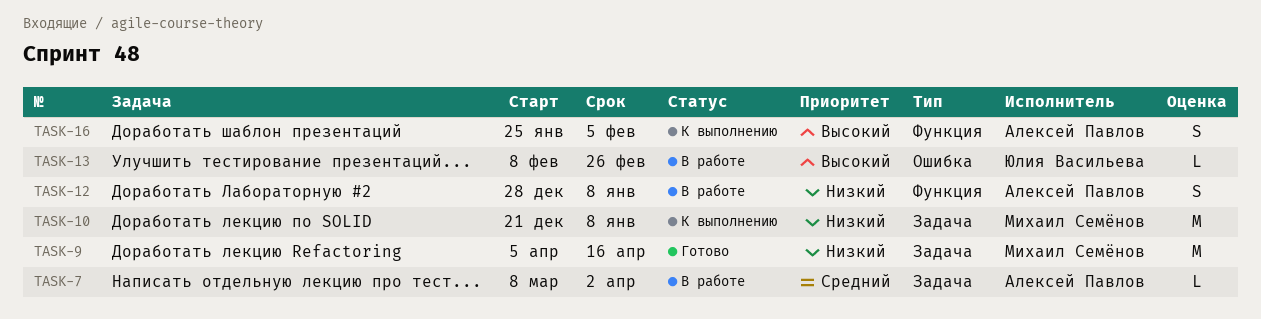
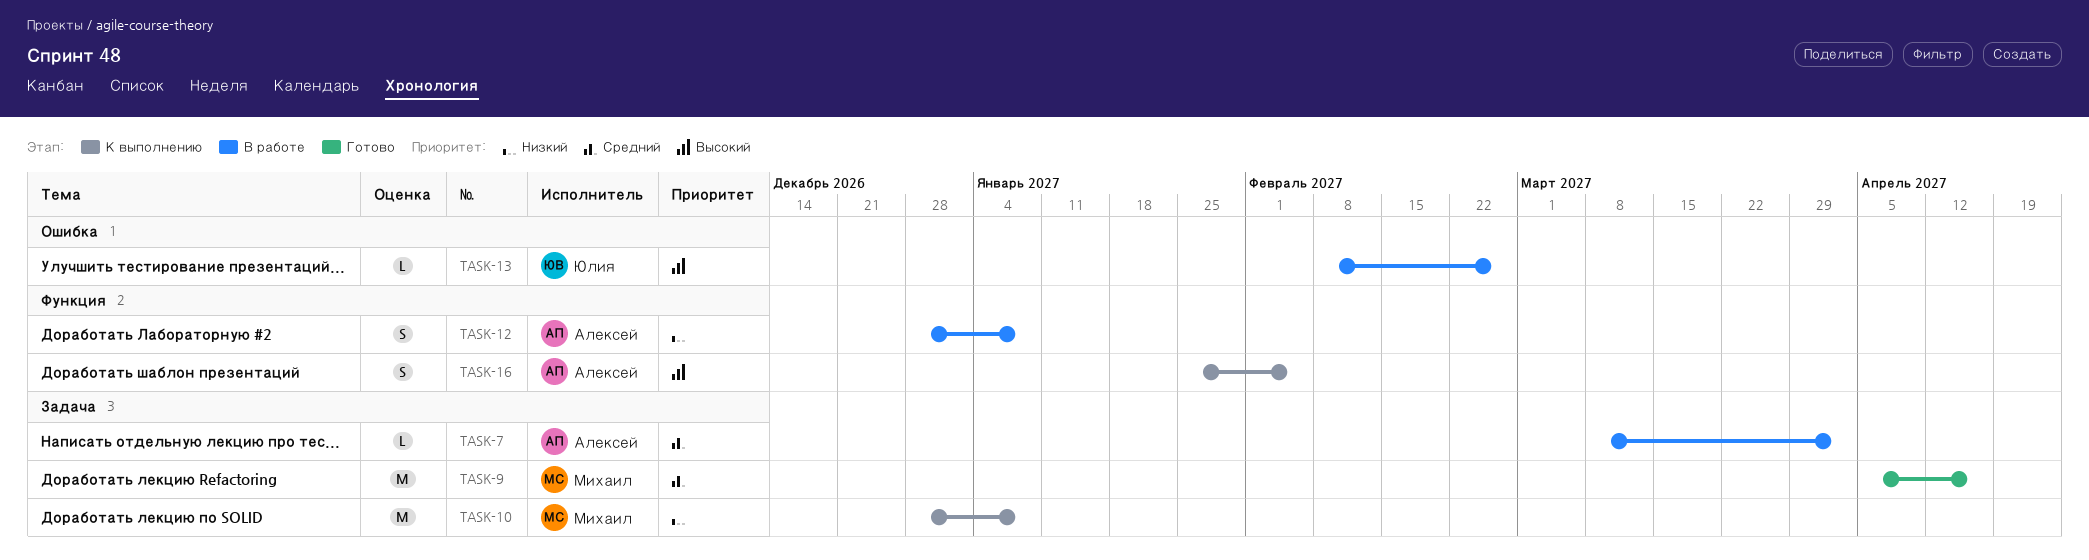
TASK-9, priority: Низкий -> Средний
TASK-10, start: Dec 21 -> Dec 28

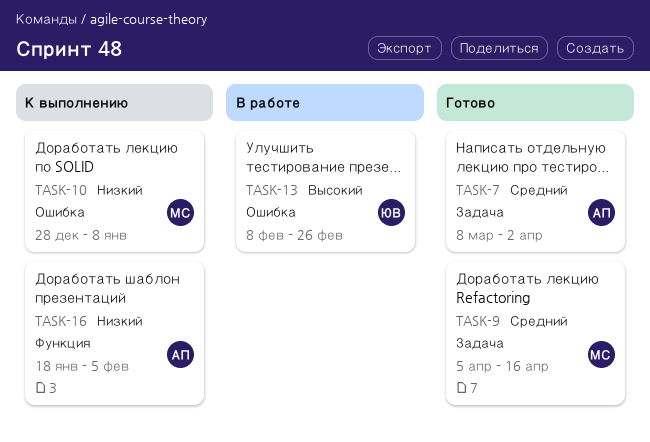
TASK-7, status: В работе -> Готово
TASK-10, label: Задача -> Ошибка
TASK-12: present -> none
TASK-16, priority: Высокий -> Низкий
TASK-16, start: Jan 25 -> Jan 18

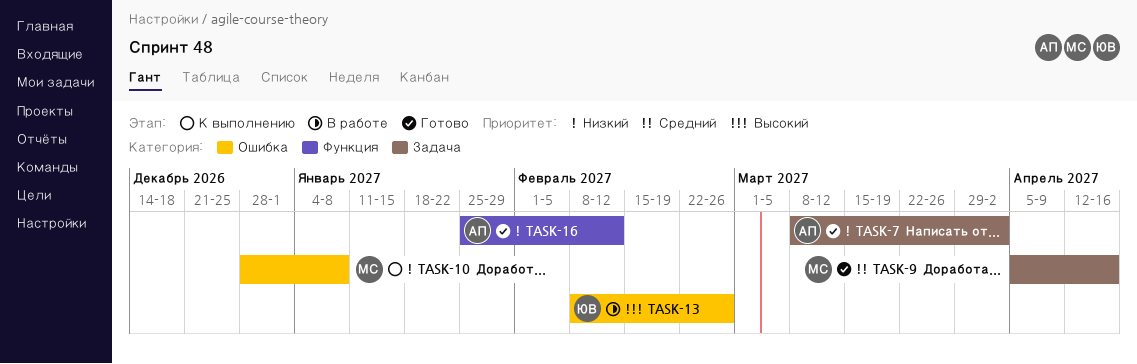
TASK-7, priority: Средний -> Низкий
TASK-16, status: К выполнению -> Готово
TASK-16, start: Jan 18 -> Jan 25
TASK-16, due: Feb 5 -> Feb 12

